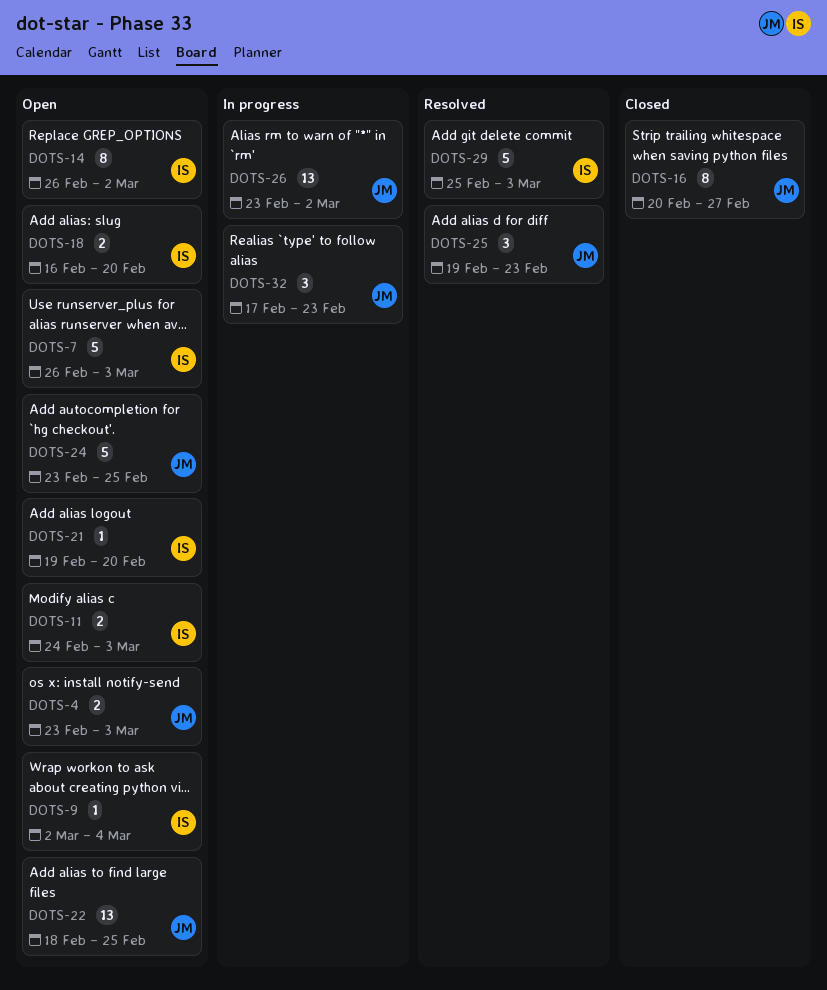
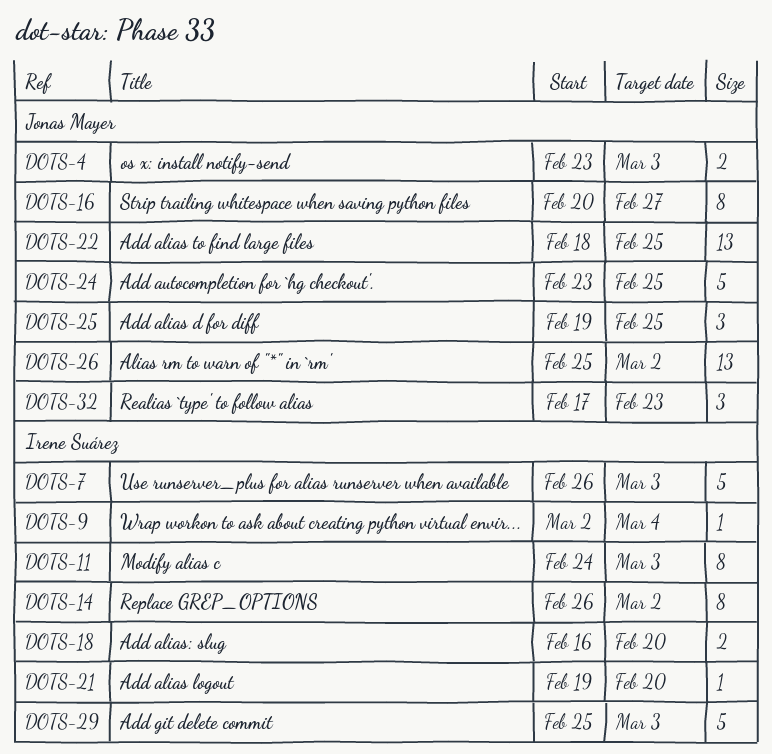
DOTS-11, estimate: 2 -> 8
DOTS-25, due: Feb 23 -> Feb 25
DOTS-26, start: Feb 23 -> Feb 25

